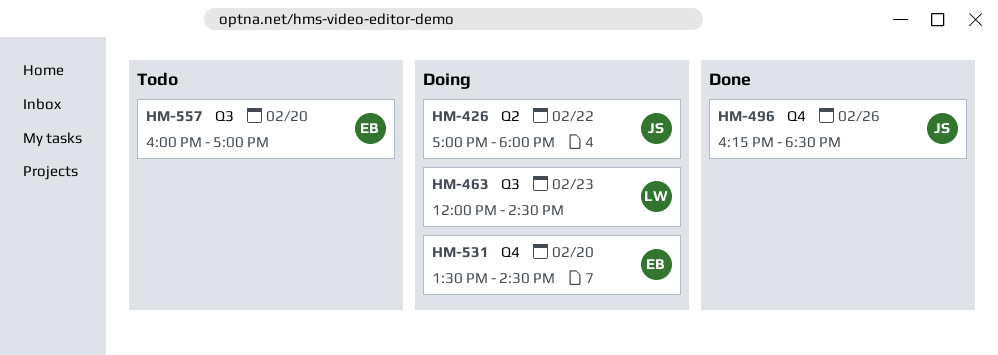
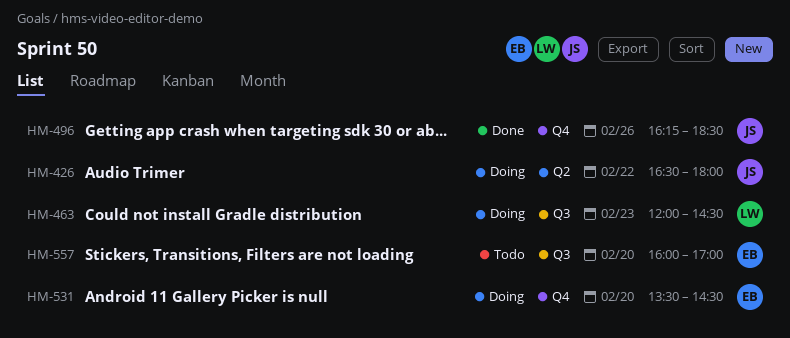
HM-426, begins: 17:00 -> 16:30

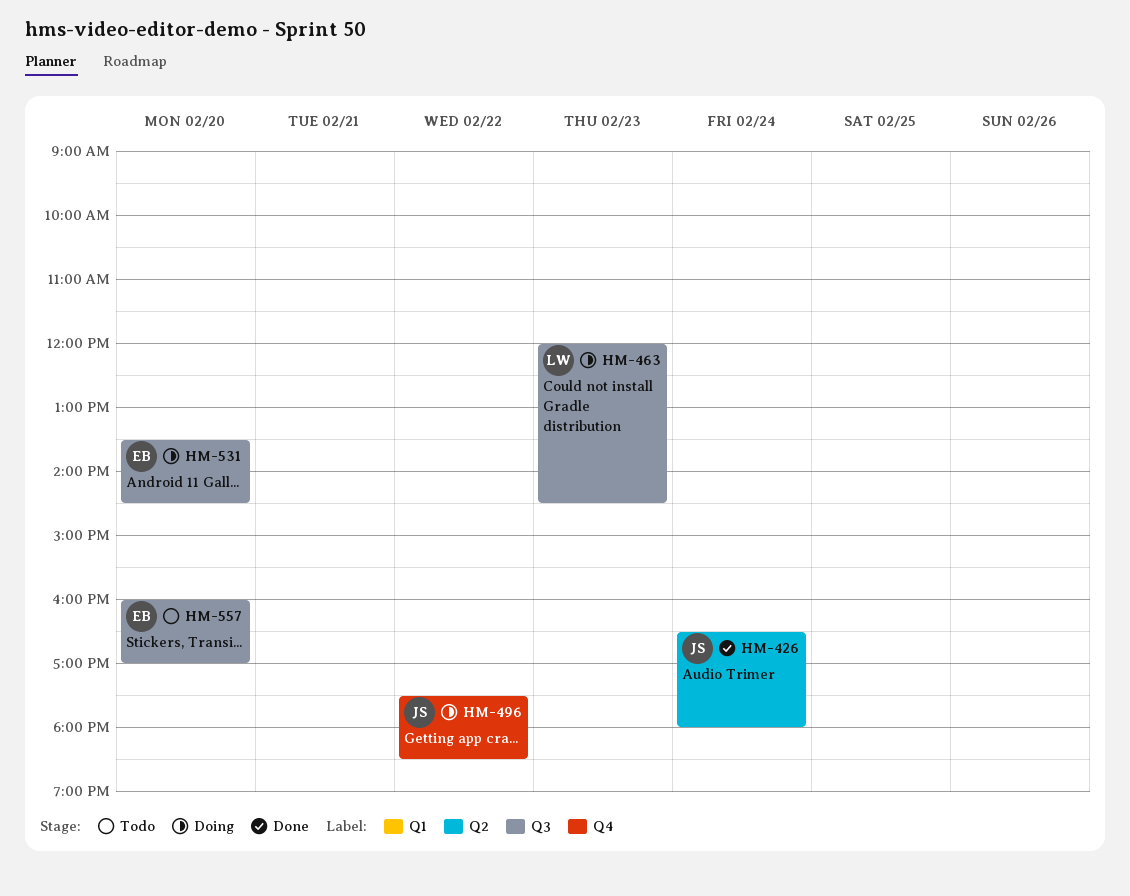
HM-426, status: Doing -> Done
HM-426, day: Feb 22 -> Feb 24
HM-496, status: Done -> Doing
HM-496, day: Feb 26 -> Feb 22
HM-496, begins: 16:15 -> 17:30
HM-531, label: Q4 -> Q3

